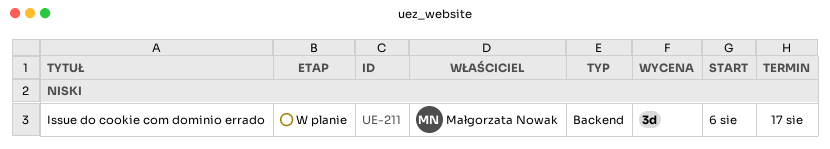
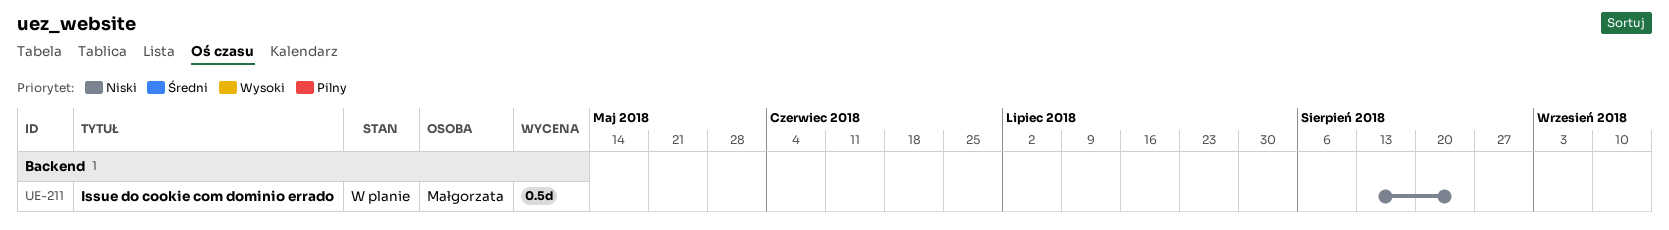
UE-211, estimate: 3d -> 0.5d
UE-211, start: Aug 6 -> Aug 13
UE-211, due: Aug 17 -> Aug 24

